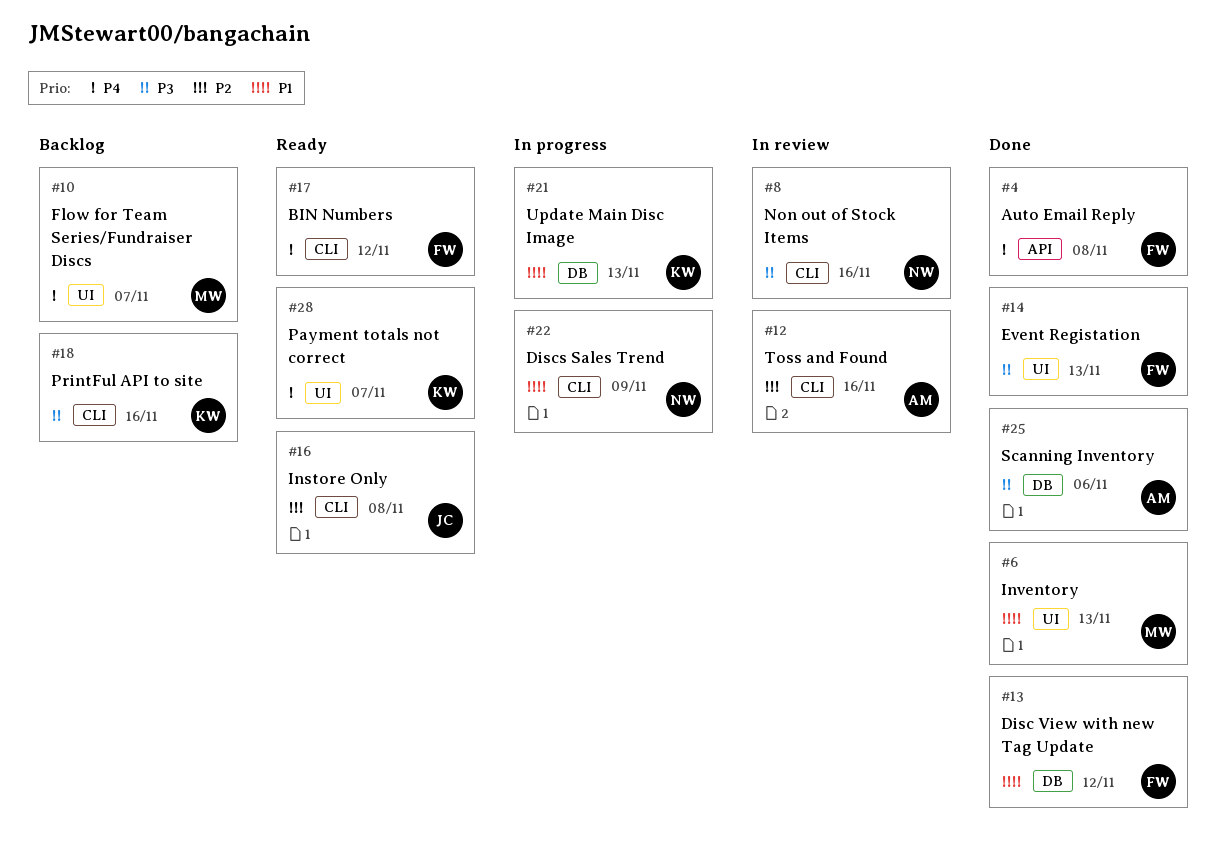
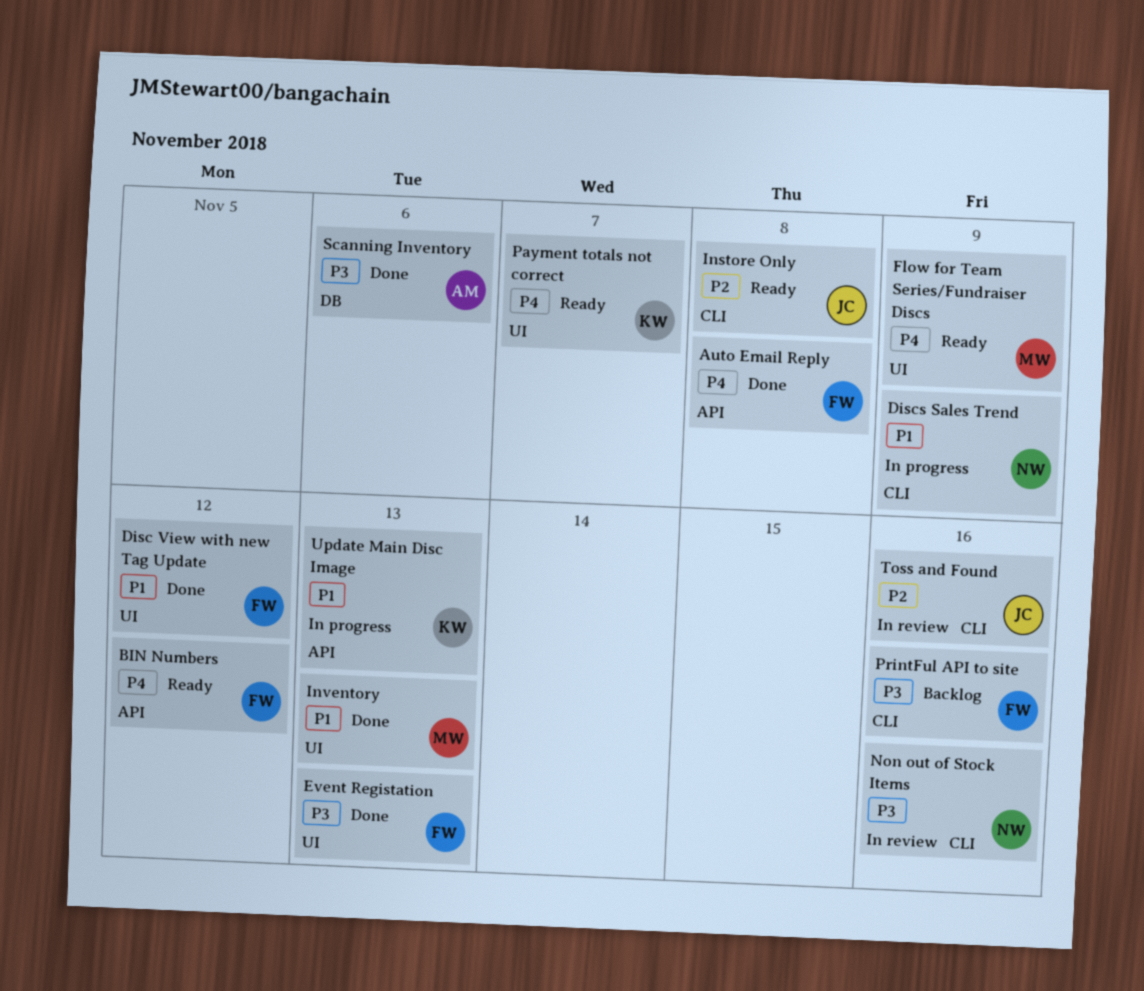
BIN Numbers, label: CLI -> API
Disc View with new Tag Update, label: DB -> UI
Flow for Team Series/Fundraiser Discs, status: Backlog -> Ready
Flow for Team Series/Fundraiser Discs, due: Nov 7 -> Nov 9
PrintFul API to site, owner: KW -> FW
Toss and Found, owner: AM -> JC
Update Main Disc Image, label: DB -> API

